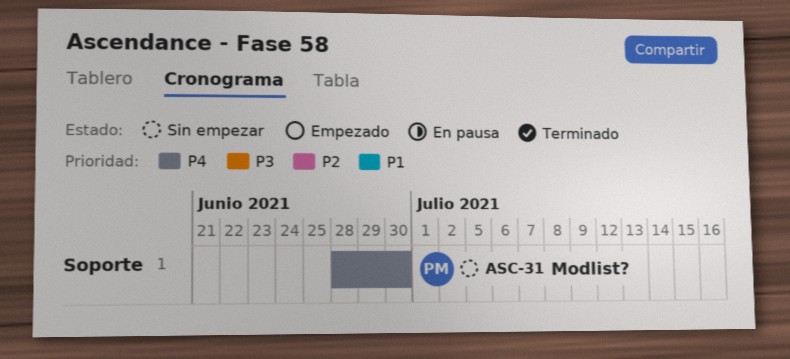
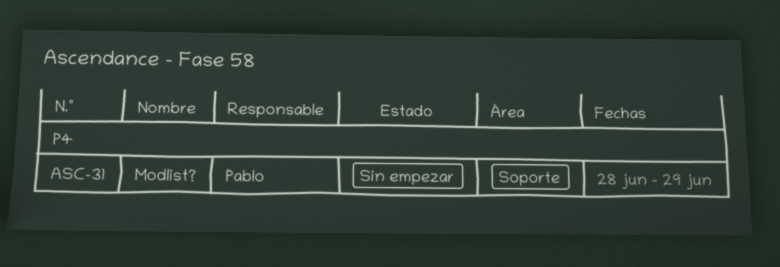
ASC-31, due: Jun 30 -> Jun 29

